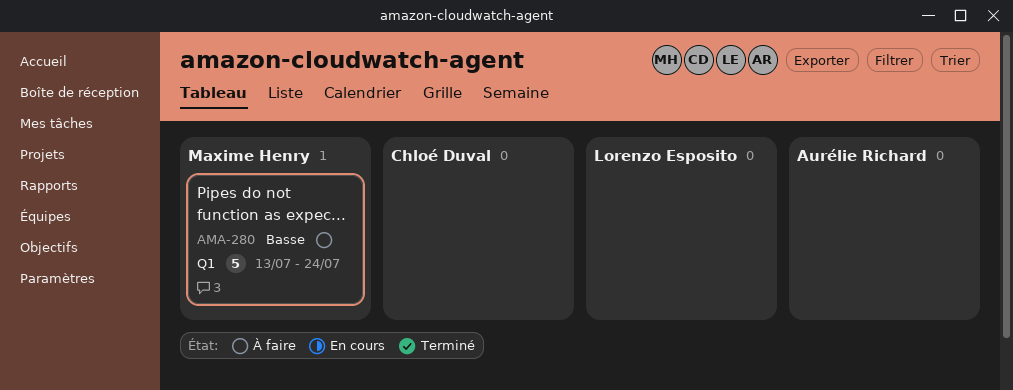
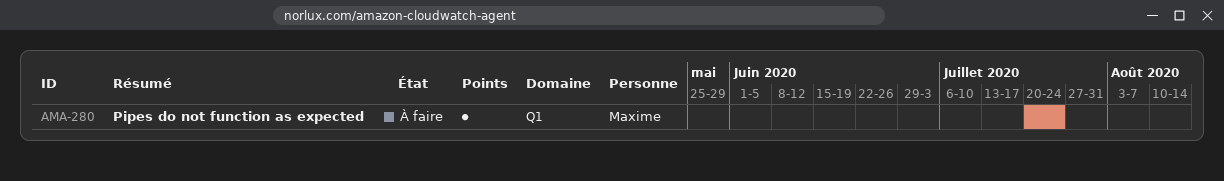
AMA-280, estimate: 5 -> 1
AMA-280, start: Jul 13 -> Jul 20

